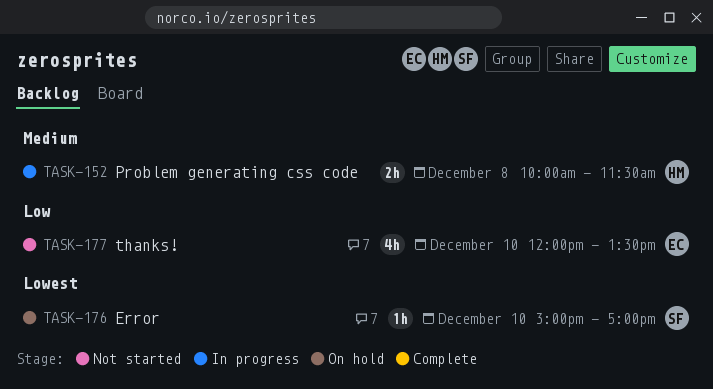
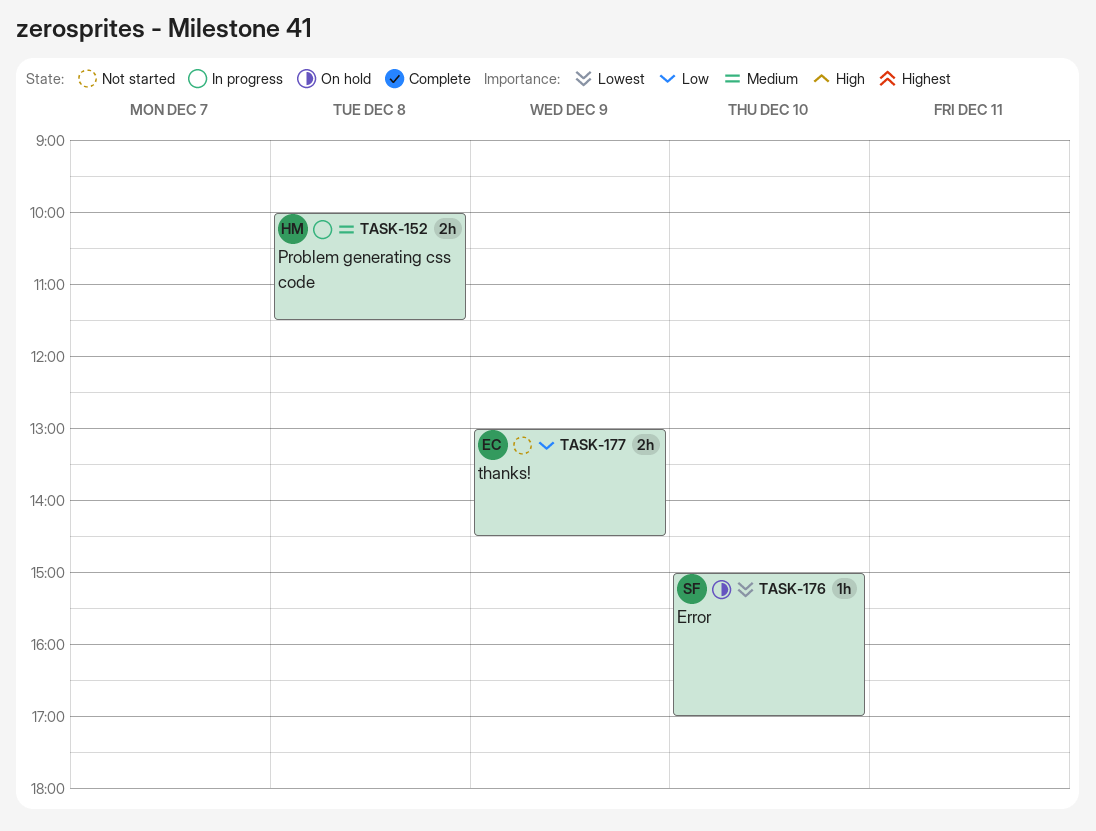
TASK-177, estimate: 4h -> 2h
TASK-177, day: Dec 10 -> Dec 9
TASK-177, begins: 12:00 -> 13:00
TASK-177, ends: 13:30 -> 14:30

